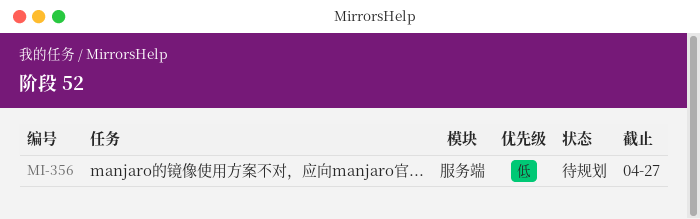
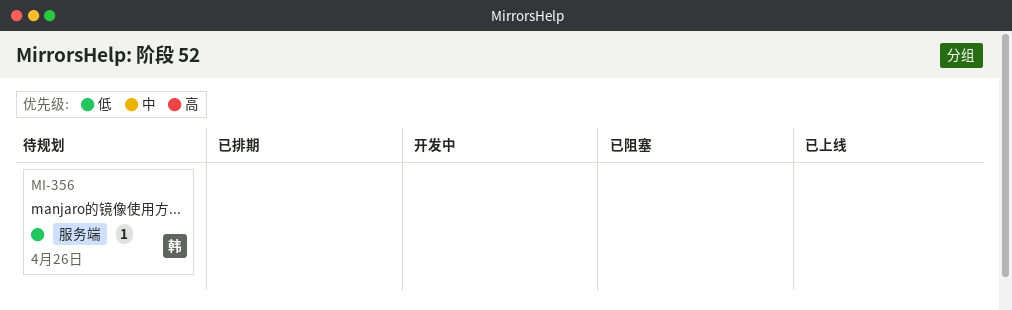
MI-356, due: Apr 27 -> Apr 26

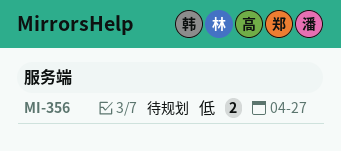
MI-356, estimate: 1 -> 2
MI-356, due: Apr 26 -> Apr 27

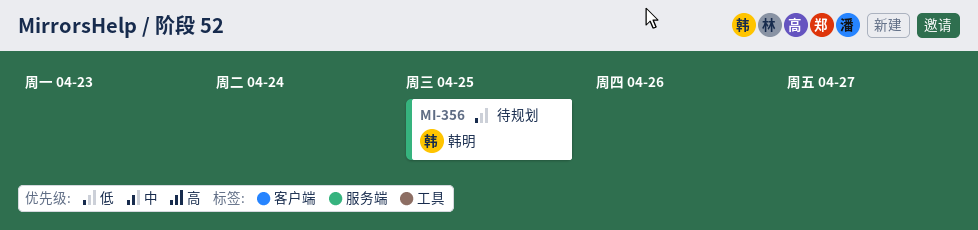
MI-356, due: Apr 27 -> Apr 25

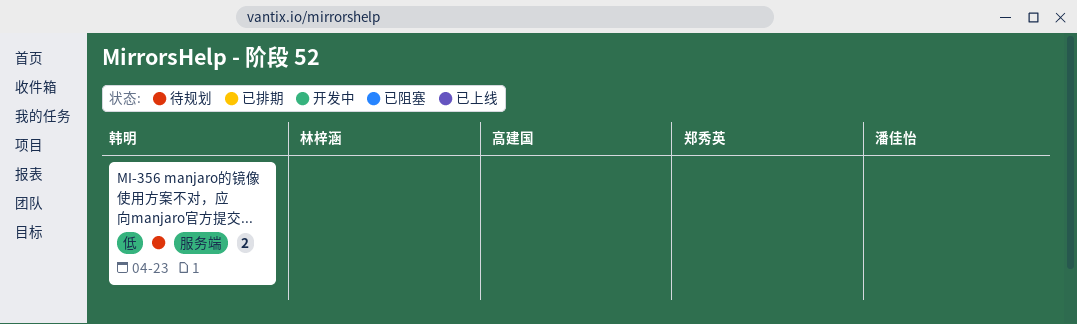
MI-356, due: Apr 25 -> Apr 23

